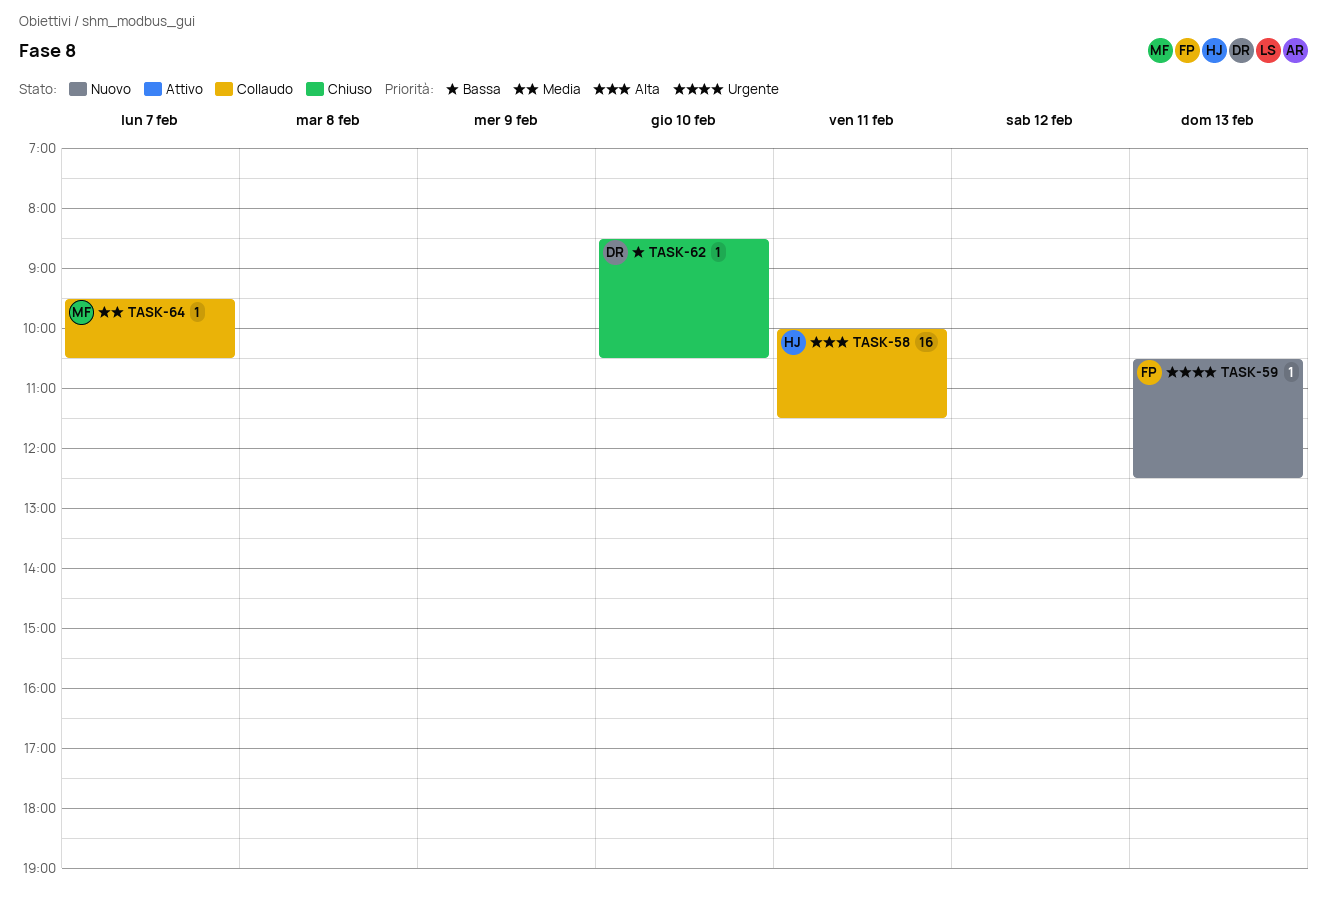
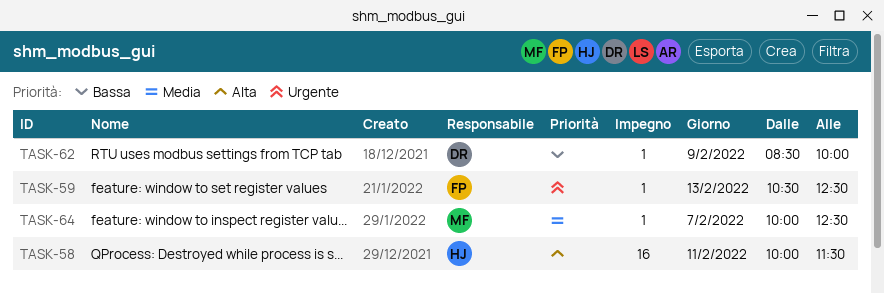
TASK-62, day: Feb 10 -> Feb 9
TASK-62, ends: 10:30 -> 10:00
TASK-64, begins: 09:30 -> 10:00
TASK-64, ends: 10:30 -> 12:30

